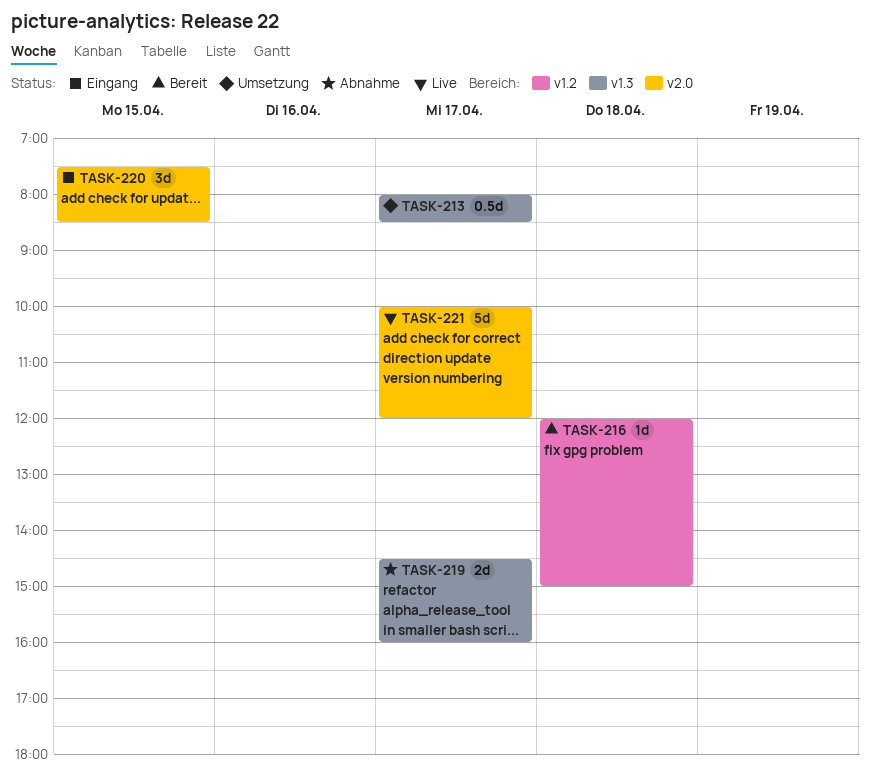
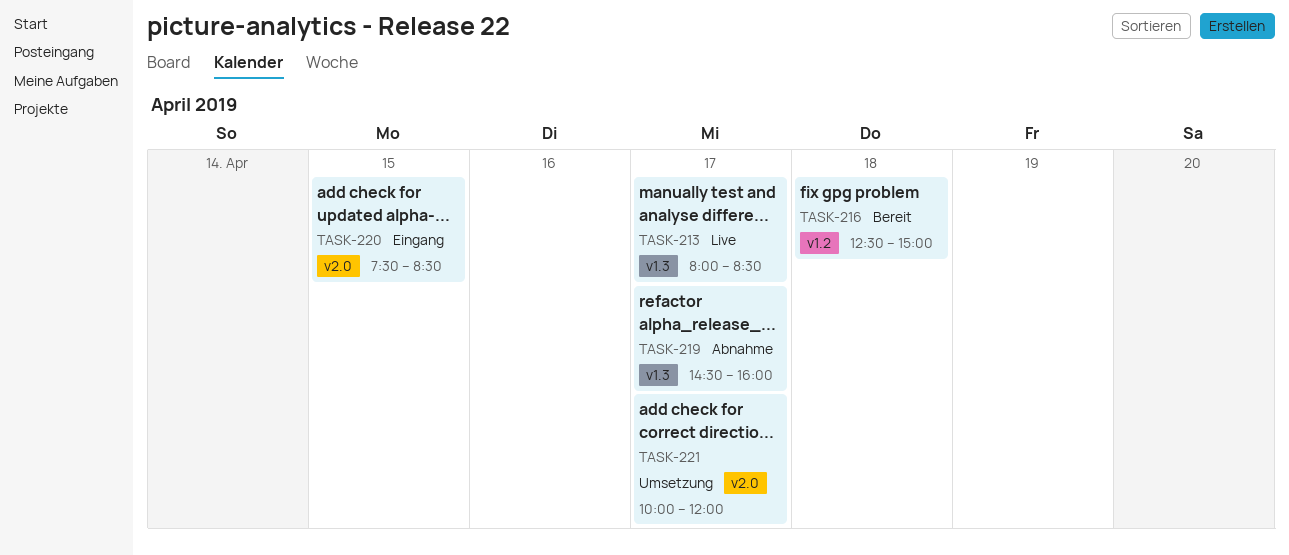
TASK-213, status: Umsetzung -> Live
TASK-216, begins: 12:00 -> 12:30
TASK-221, status: Live -> Umsetzung

